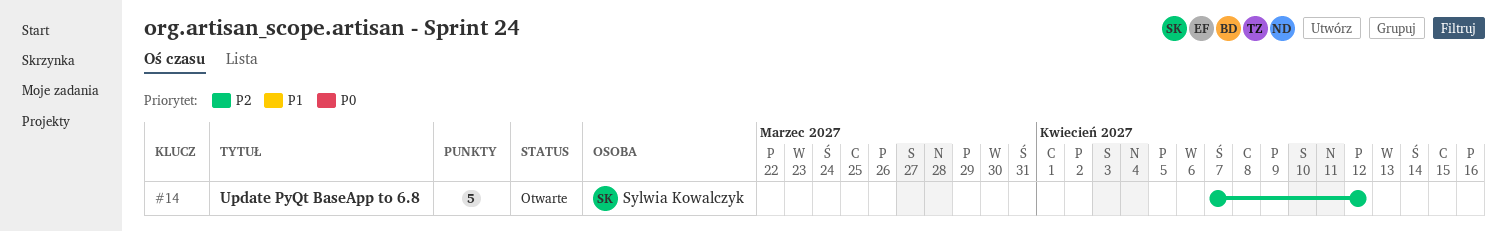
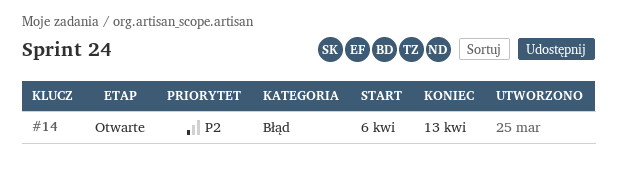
#14, start: Apr 7 -> Apr 6
#14, due: Apr 12 -> Apr 13

